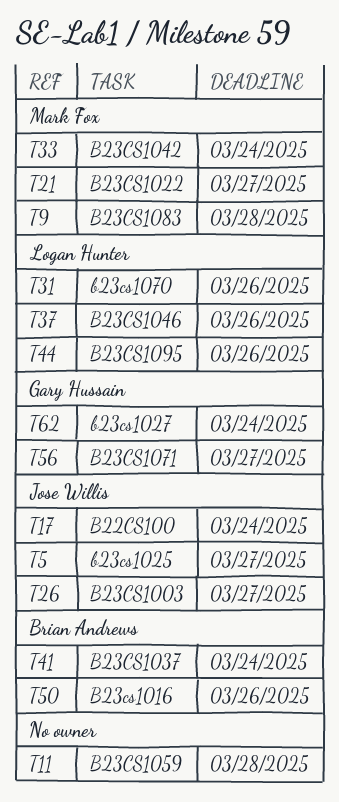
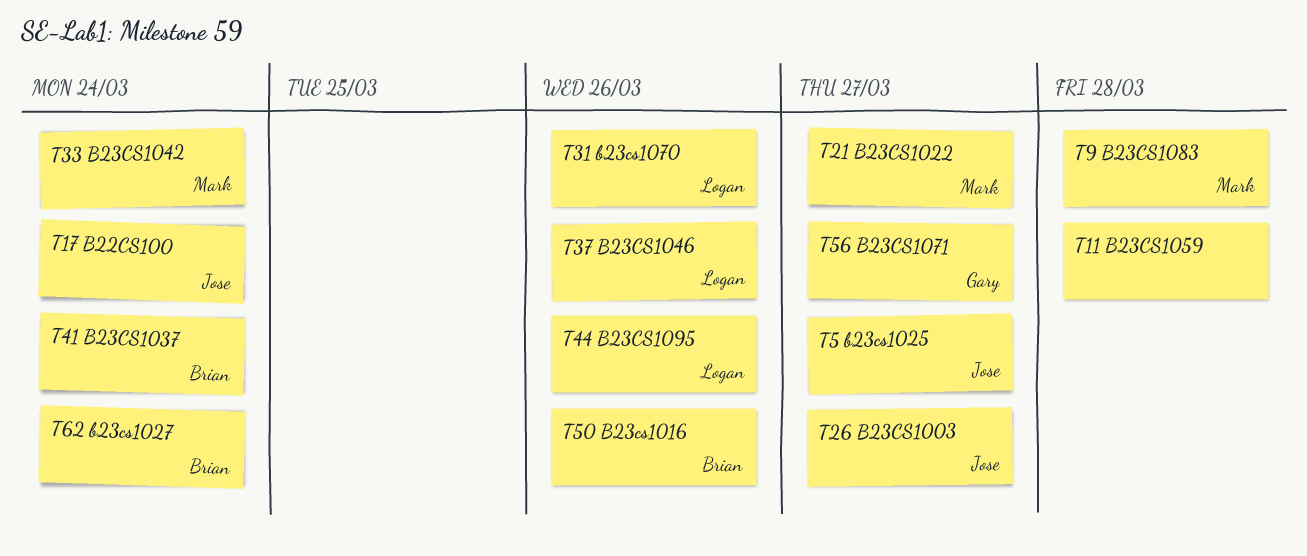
T62, owner: Gary Hussain -> Brian Andrews

